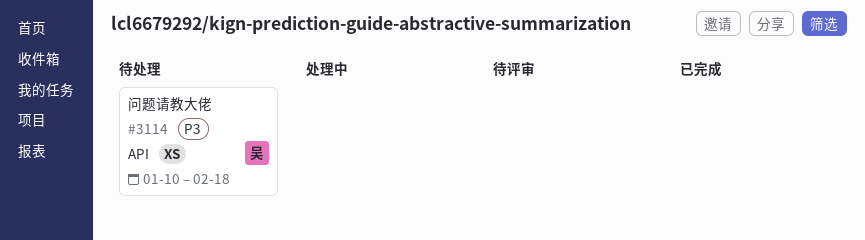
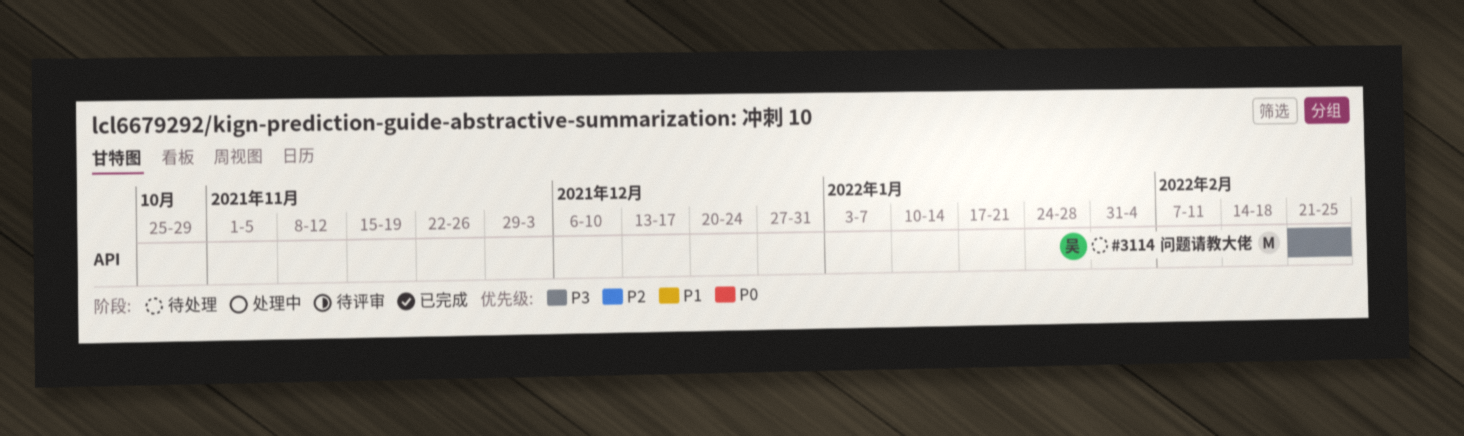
#3114, estimate: XS -> M
#3114, start: Jan 10 -> Feb 21
#3114, due: Feb 18 -> Feb 25

